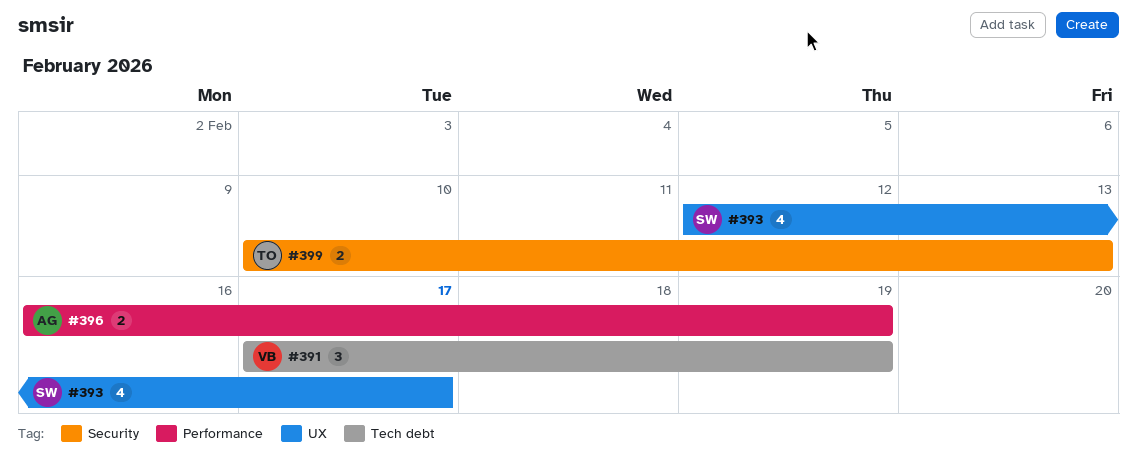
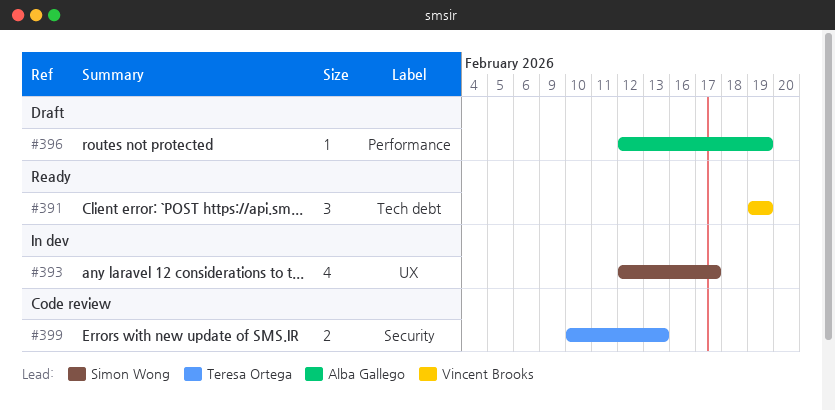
#391, start: Feb 17 -> Feb 19
#396, estimate: 2 -> 1
#396, start: Feb 16 -> Feb 12

